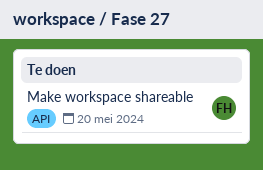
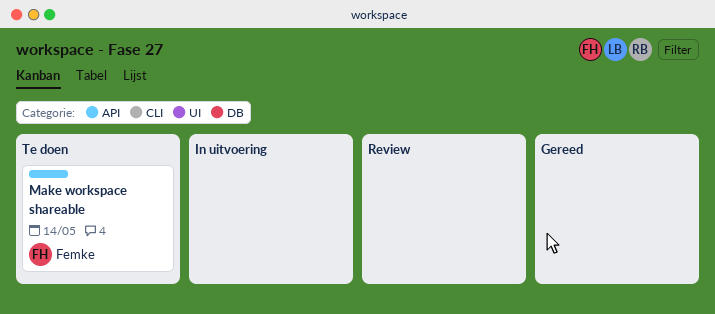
Make workspace shareable, due: May 20 -> May 14

